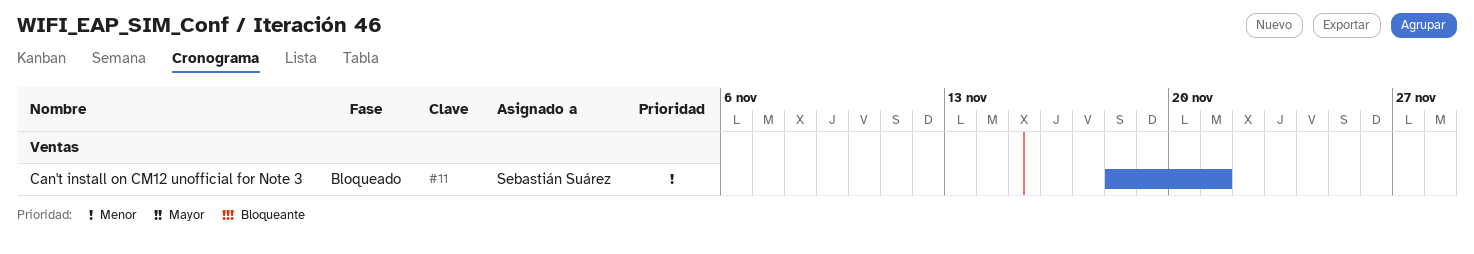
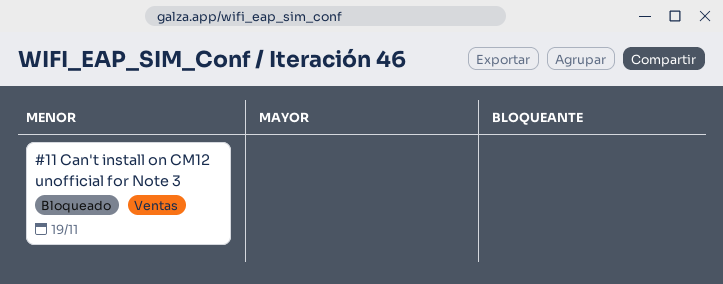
#11, due: Nov 21 -> Nov 19

